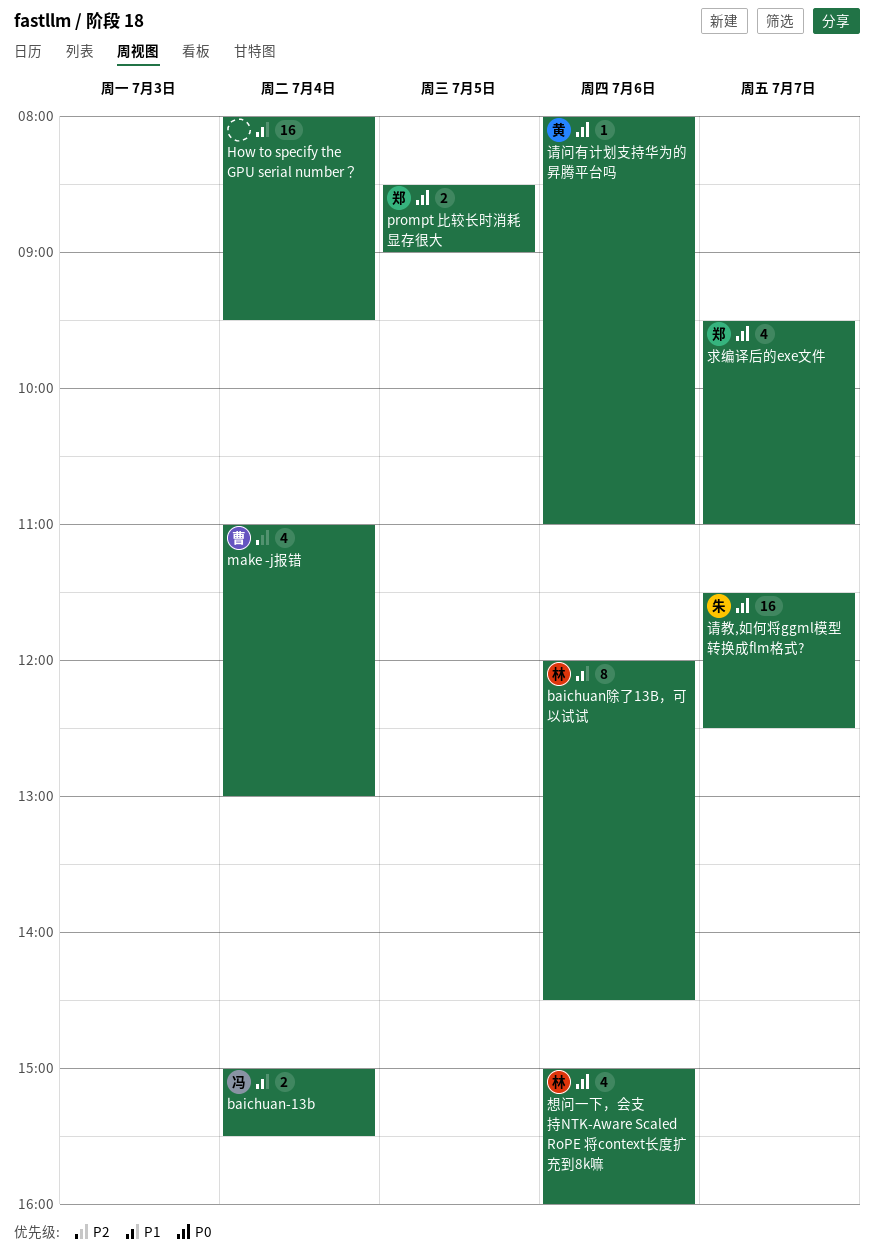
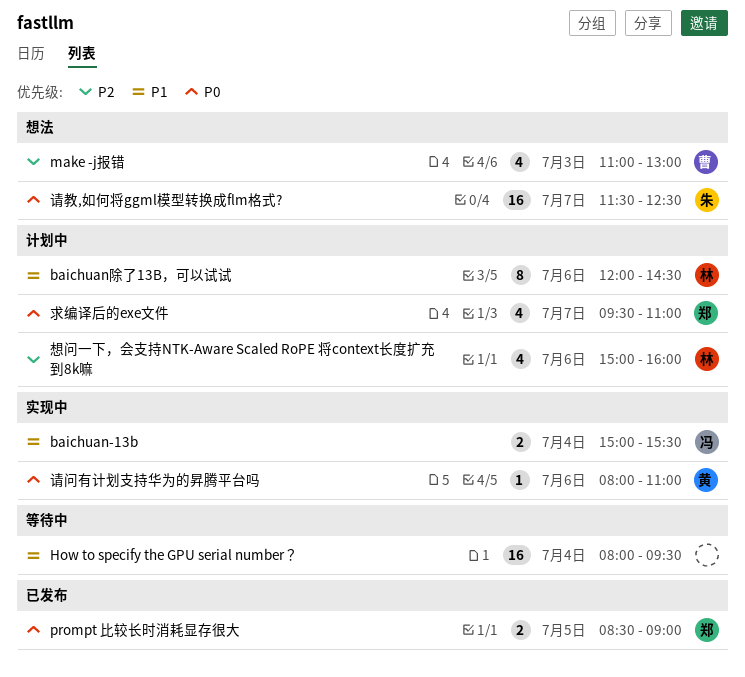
make -j报错, day: Jul 4 -> Jul 3
想问一下，会支持NTK-Aware Scaled RoPE 将context长度扩充到8k嘛, priority: P0 -> P2

